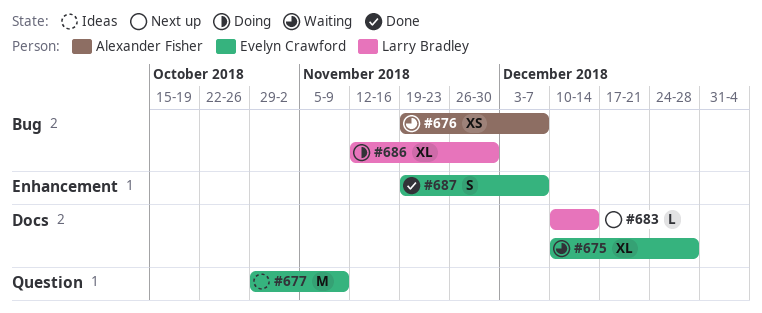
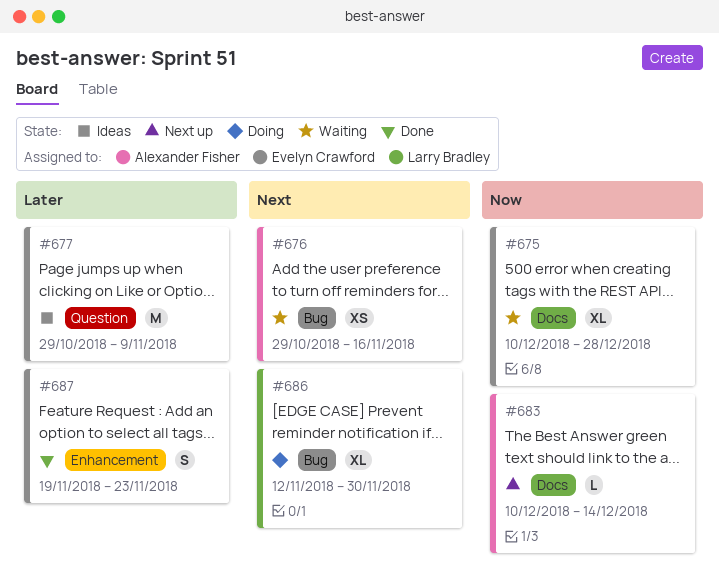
#676, start: Nov 19 -> Oct 29
#676, due: Dec 7 -> Nov 16
#683, owner: Larry Bradley -> Alexander Fisher
#687, due: Dec 7 -> Nov 23

